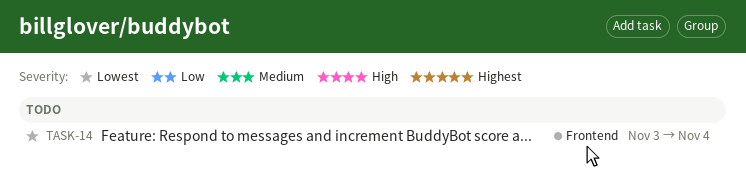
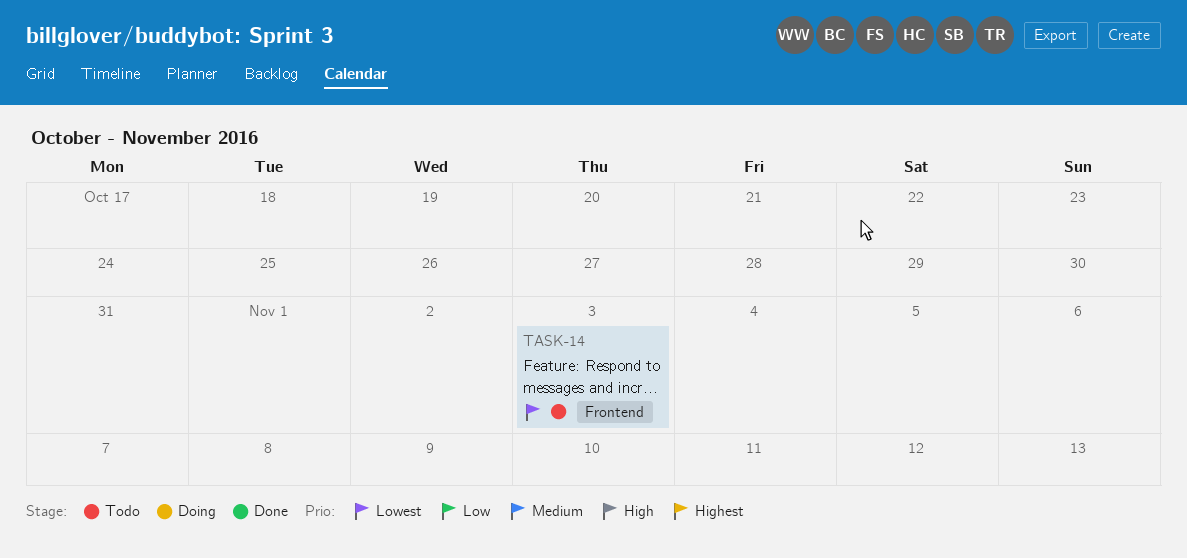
TASK-14, due: Nov 4 -> Nov 3

